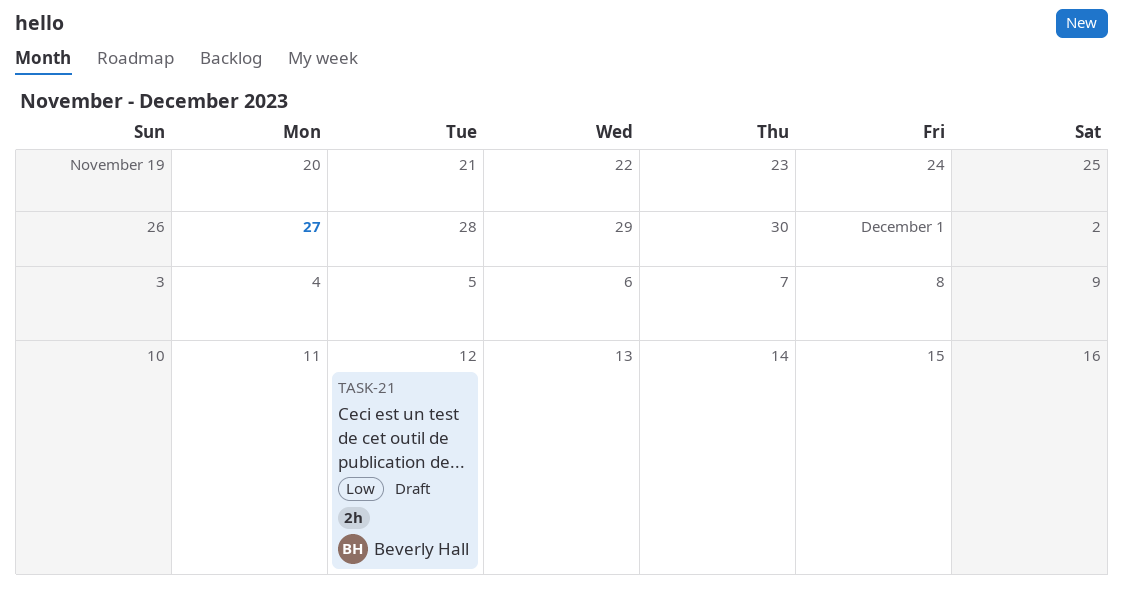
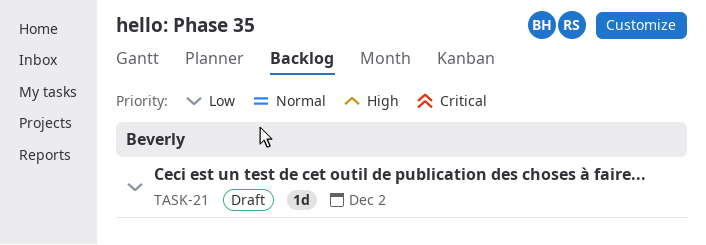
TASK-21, estimate: 2h -> 1d
TASK-21, due: Dec 12 -> Dec 2

